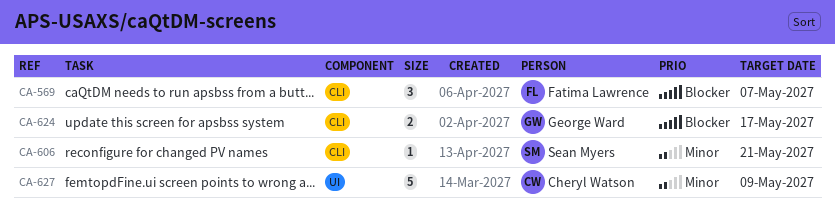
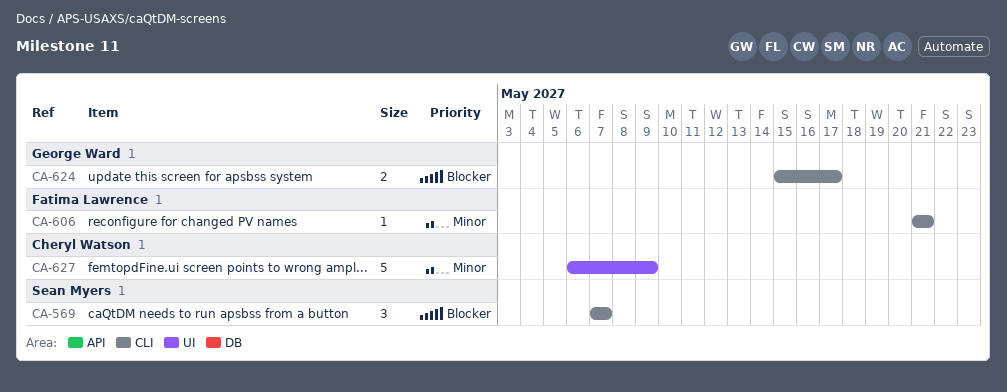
CA-569, owner: Fatima Lawrence -> Sean Myers
CA-606, owner: Sean Myers -> Fatima Lawrence

